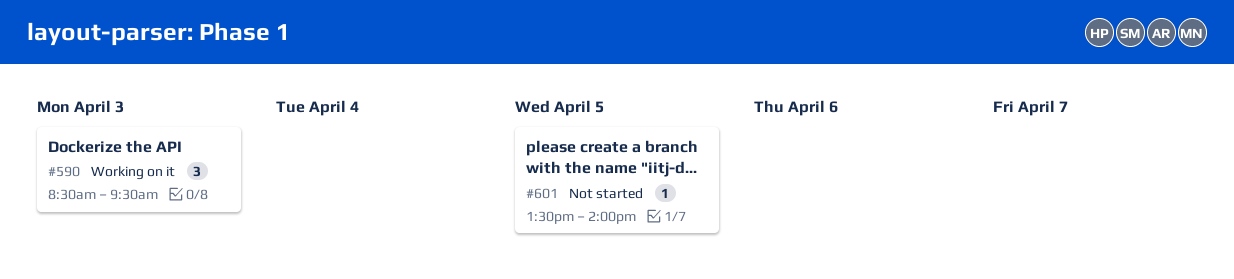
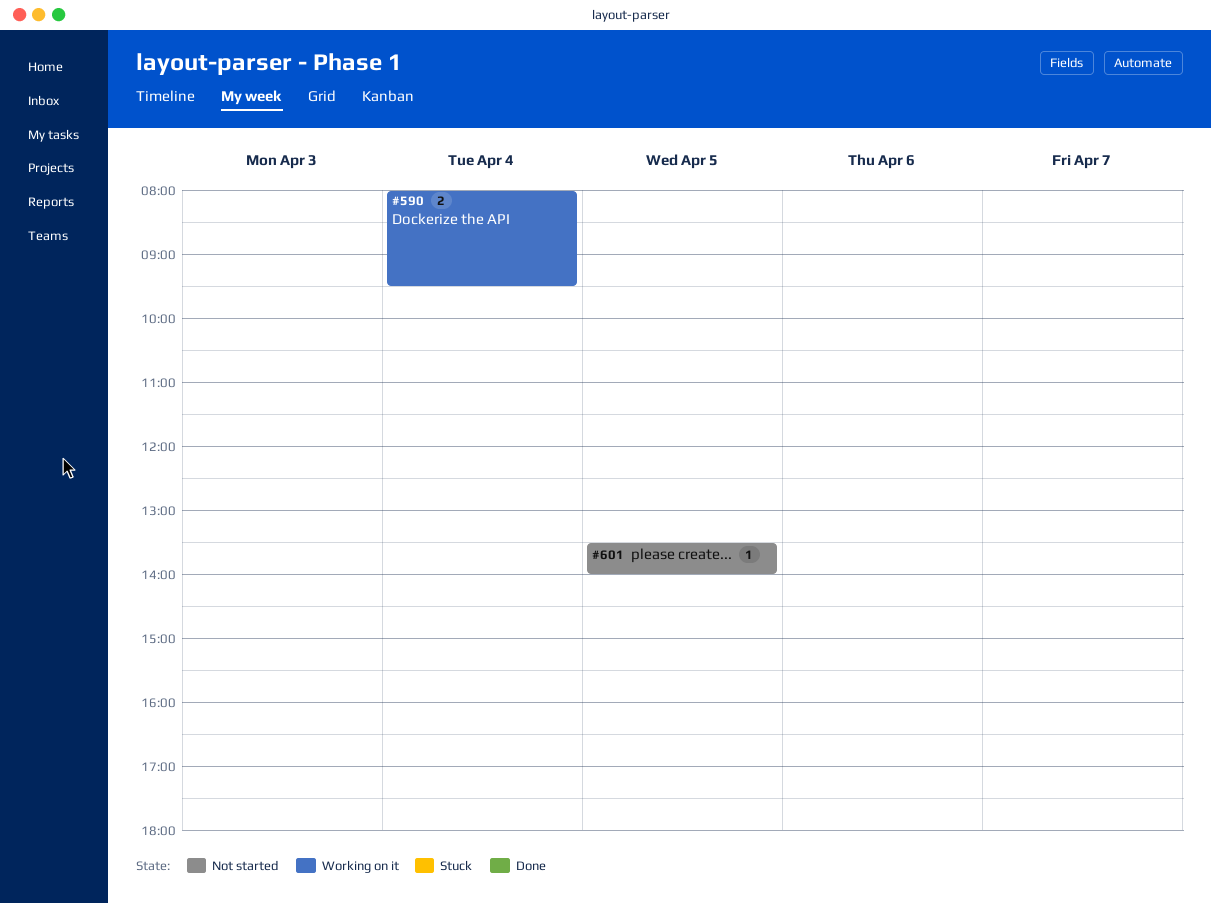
#590, estimate: 3 -> 2
#590, day: Apr 3 -> Apr 4
#590, begins: 08:30 -> 08:00

